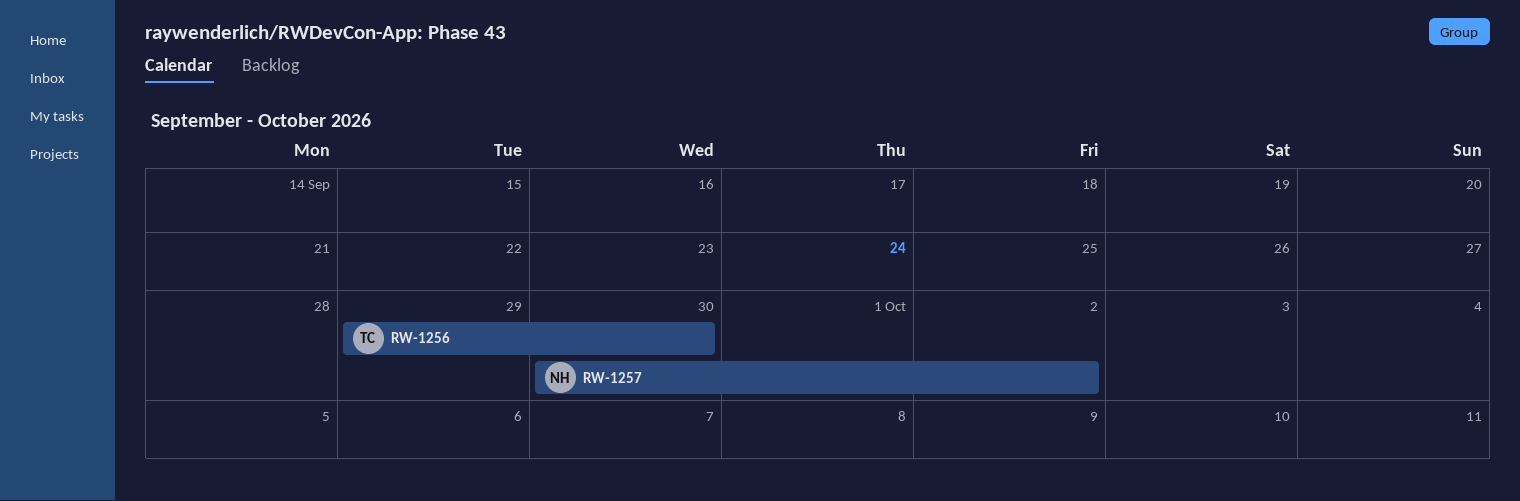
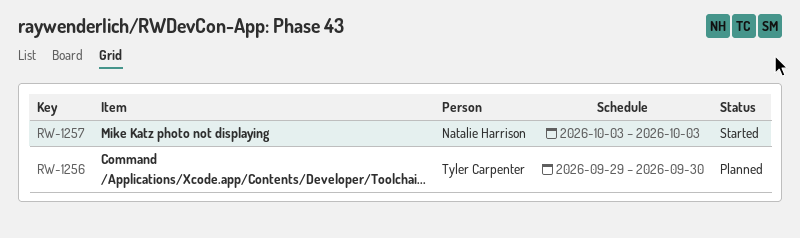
RW-1257, start: Sep 30 -> Oct 3
RW-1257, due: Oct 2 -> Oct 3

